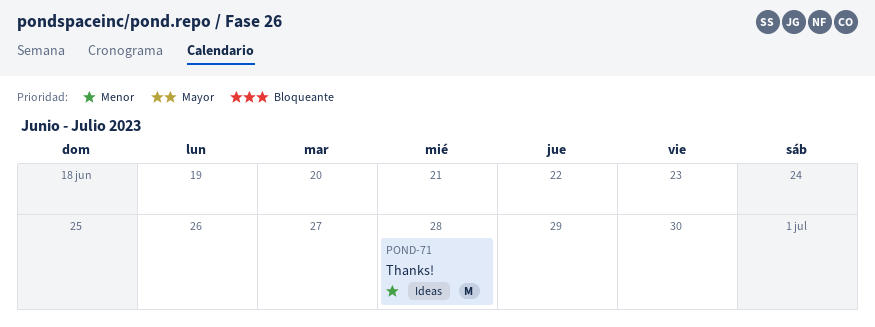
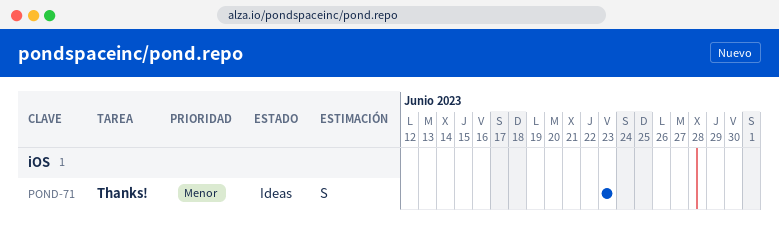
POND-71, estimate: M -> S
POND-71, due: Jun 28 -> Jun 23

